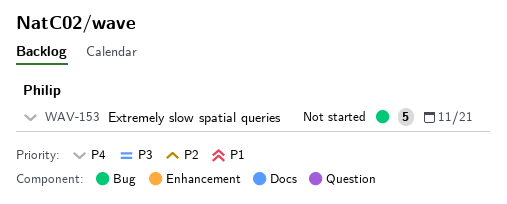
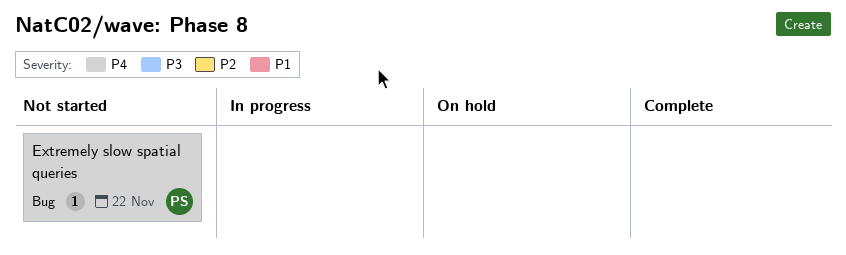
Extremely slow spatial queries, estimate: 5 -> 1
Extremely slow spatial queries, due: Nov 21 -> Nov 22

